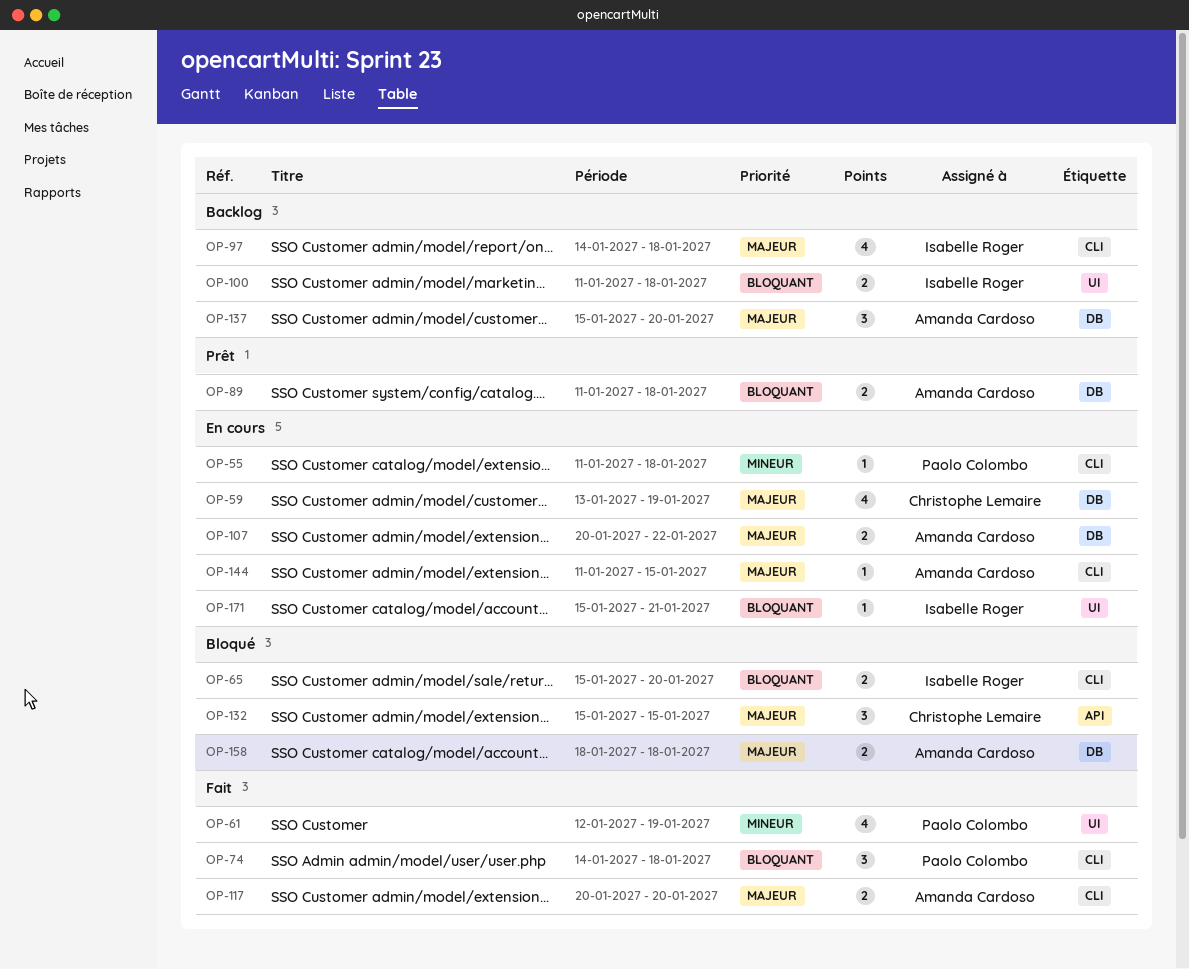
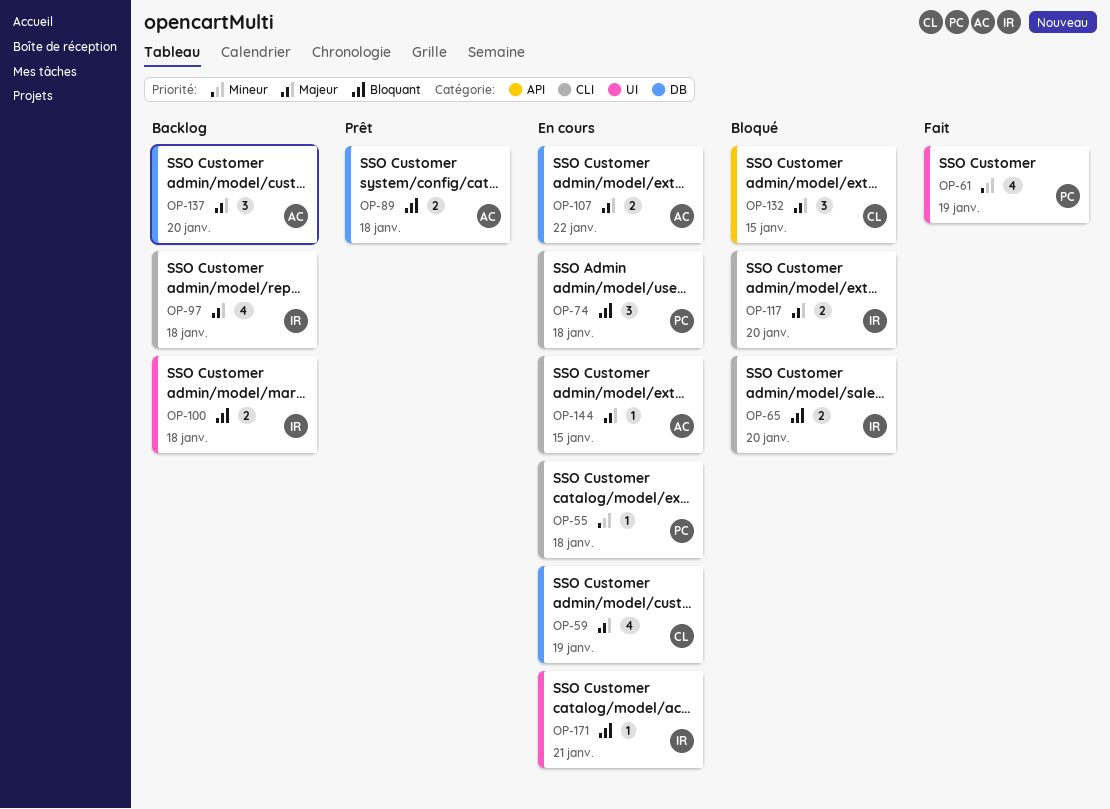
OP-74, status: Fait -> En cours
OP-117, status: Fait -> Bloqué
OP-117, owner: Amanda Cardoso -> Isabelle Roger
OP-158: present -> none

